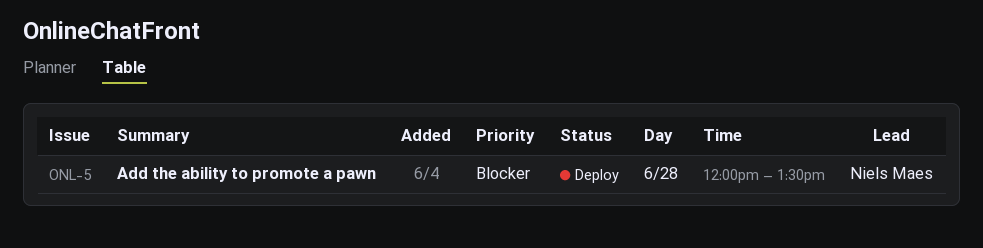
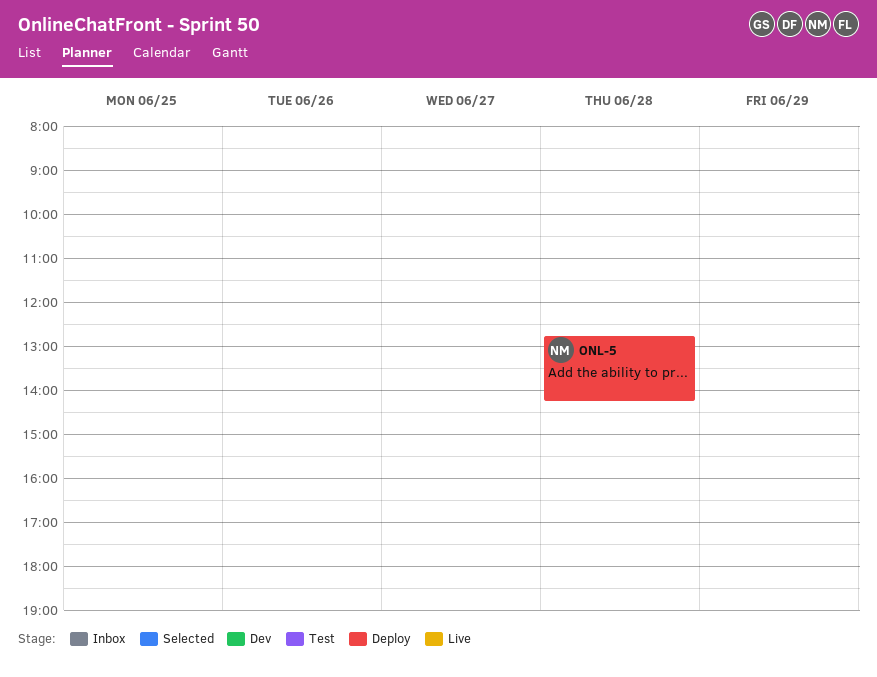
ONL-5, begins: 12:00 -> 12:45
ONL-5, ends: 13:30 -> 14:15

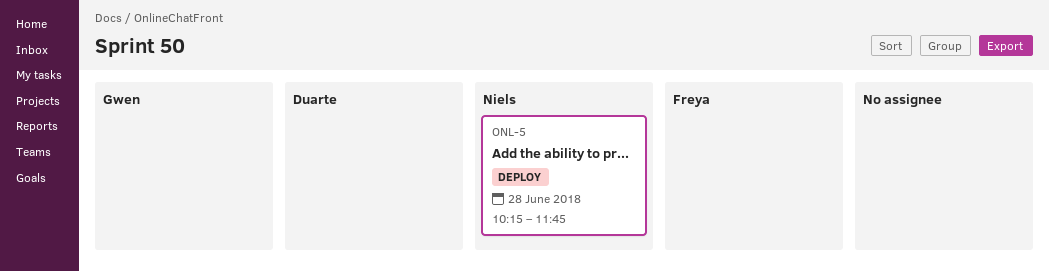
ONL-5, begins: 12:45 -> 10:15
ONL-5, ends: 14:15 -> 11:45

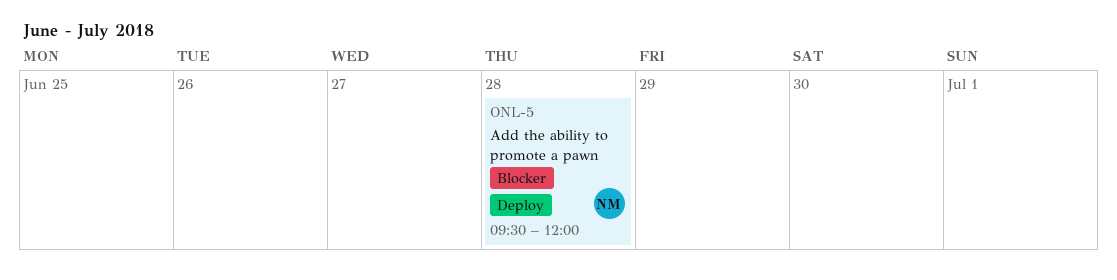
ONL-5, begins: 10:15 -> 09:30
ONL-5, ends: 11:45 -> 12:00

